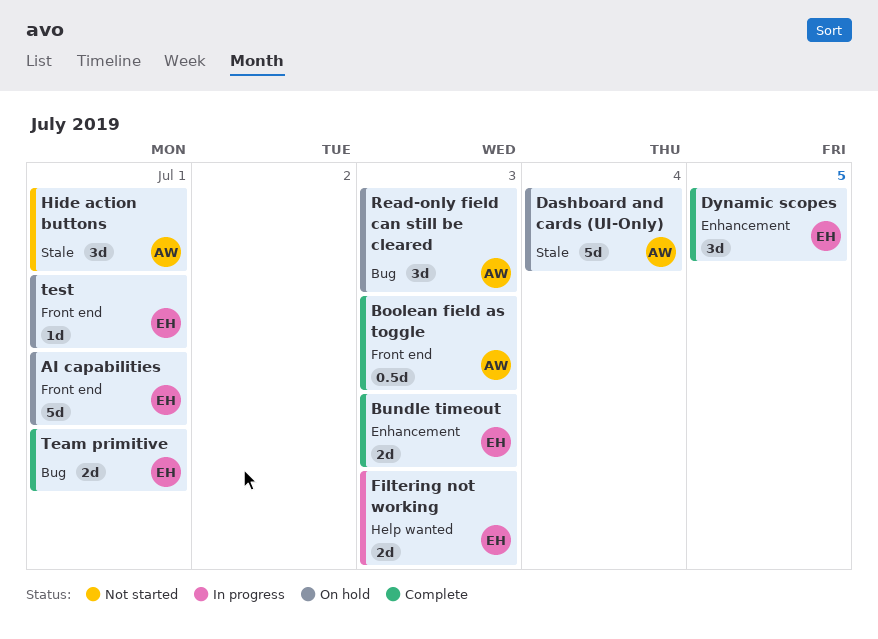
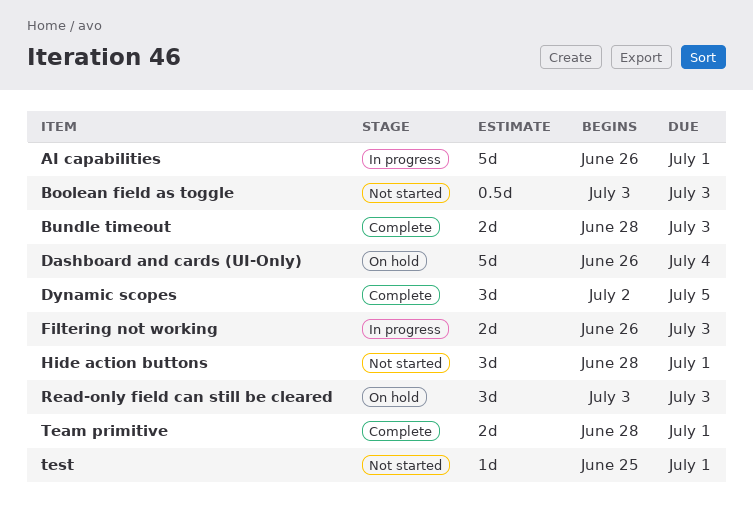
AI capabilities, status: On hold -> In progress
Boolean field as toggle, status: Complete -> Not started
test, status: On hold -> Not started

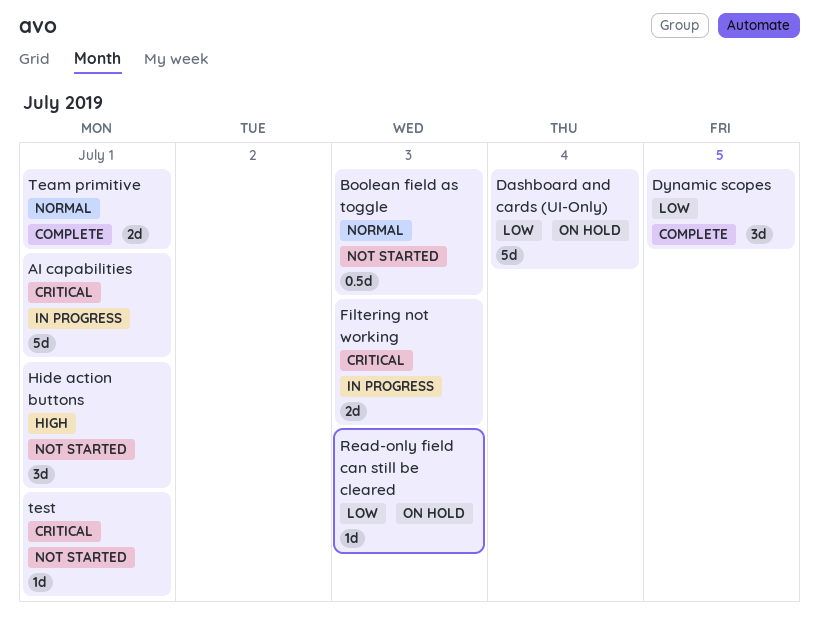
Bundle timeout: present -> none
Read-only field can still be cleared, estimate: 3d -> 1d

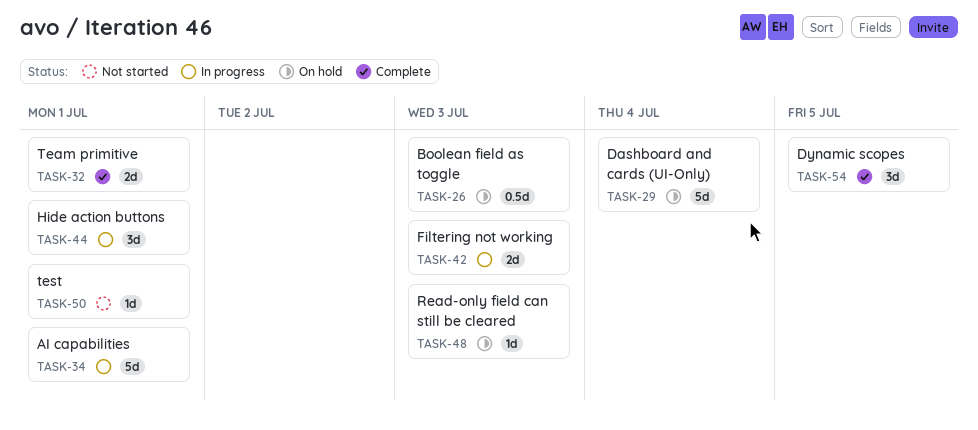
Boolean field as toggle, status: Not started -> On hold
Hide action buttons, status: Not started -> In progress

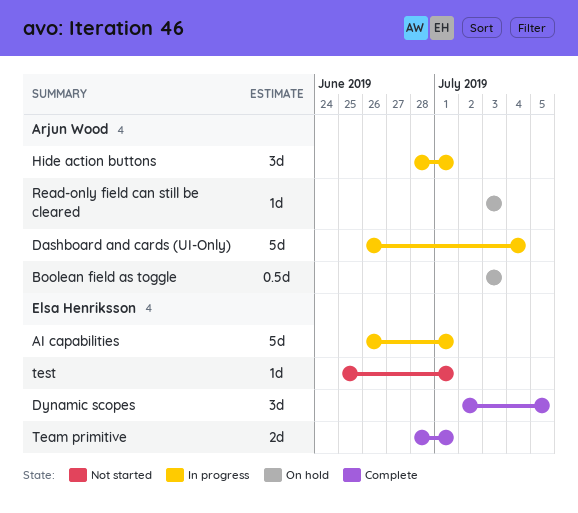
Dashboard and cards (UI-Only), status: On hold -> In progress
Filtering not working: present -> none

